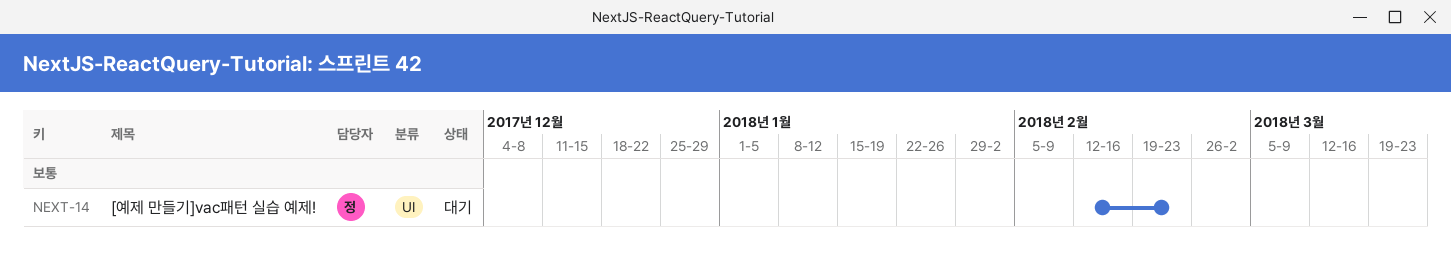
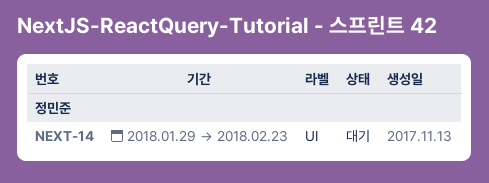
NEXT-14, start: Feb 12 -> Jan 29

